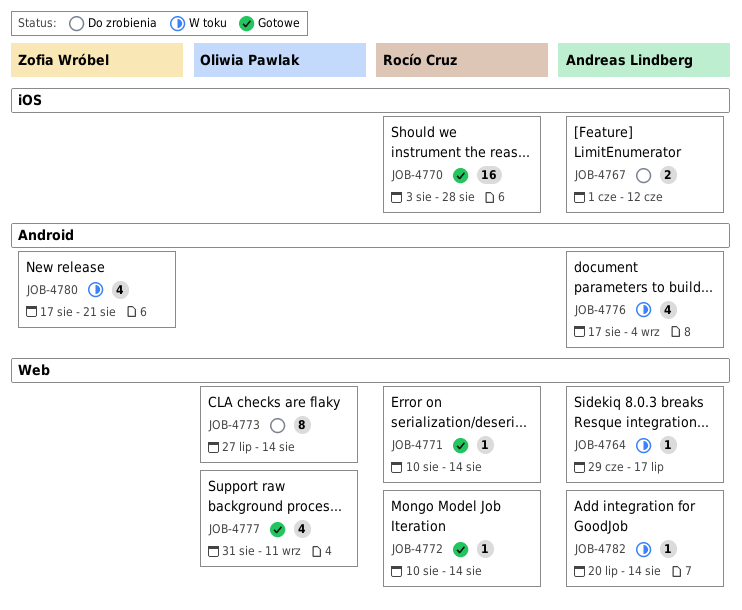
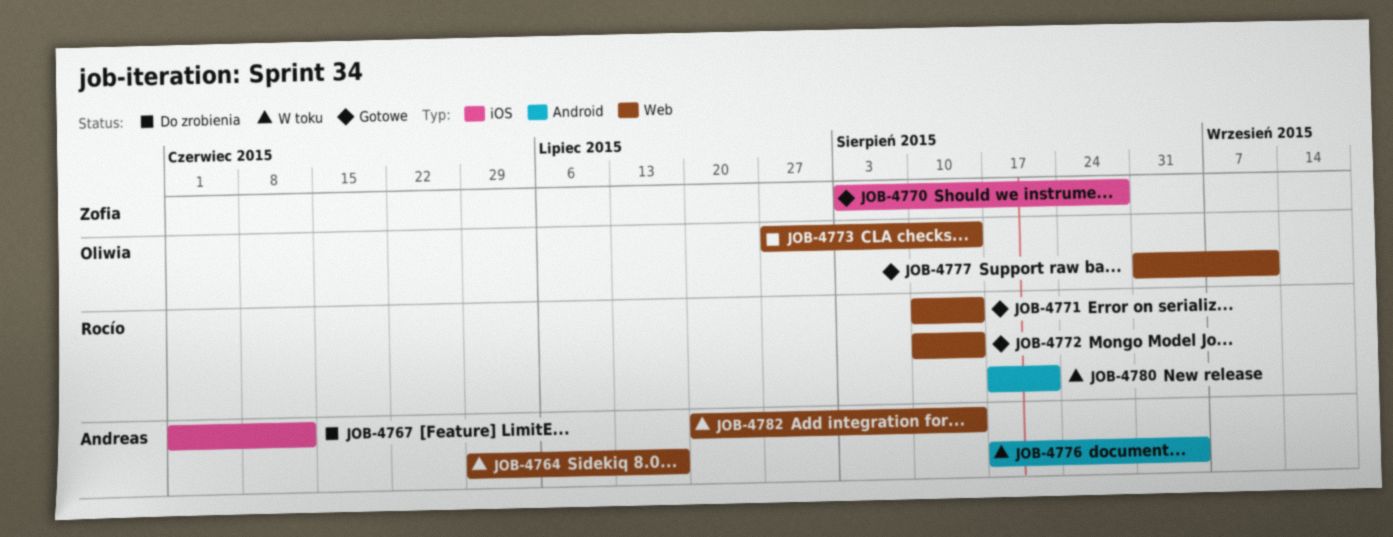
JOB-4770, owner: Rocío Cruz -> Zofia Wróbel
JOB-4780, owner: Zofia Wróbel -> Rocío Cruz

